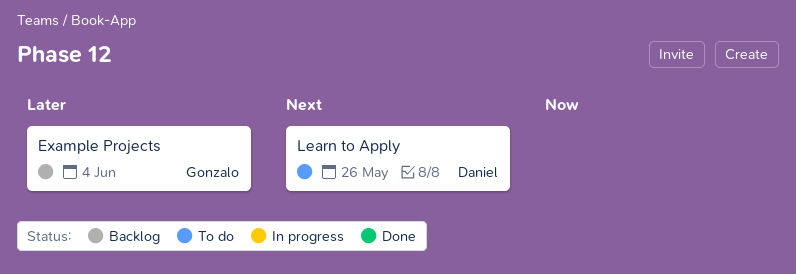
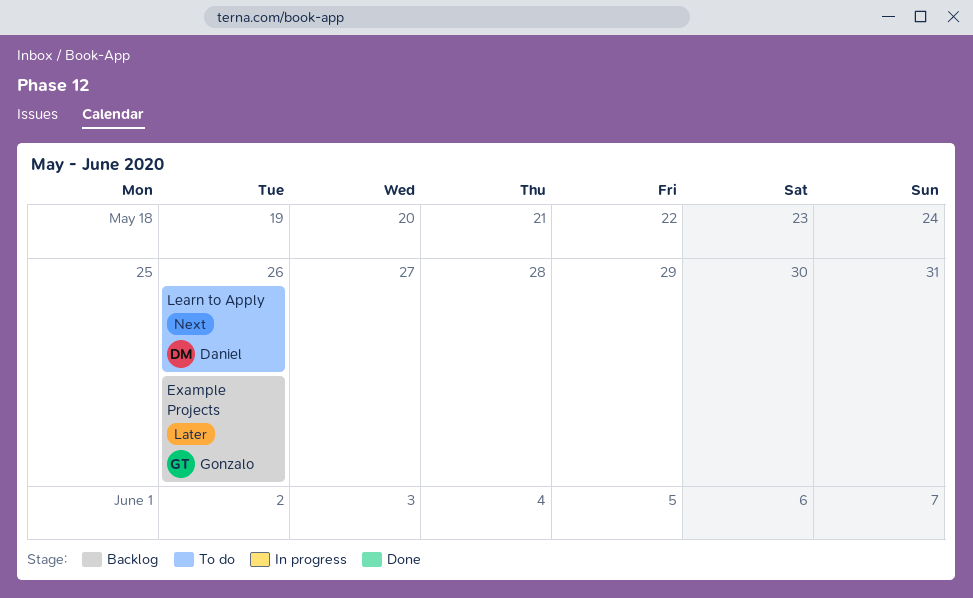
Example Projects, due: Jun 4 -> May 26

